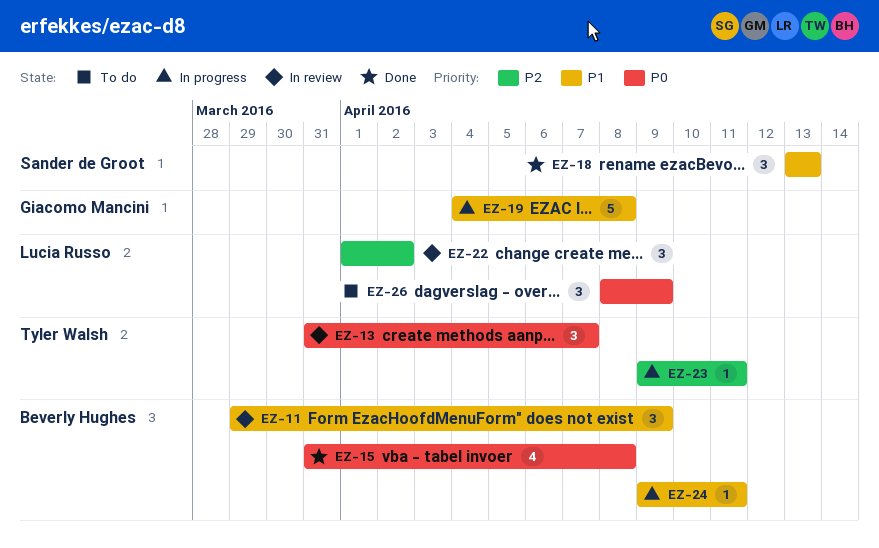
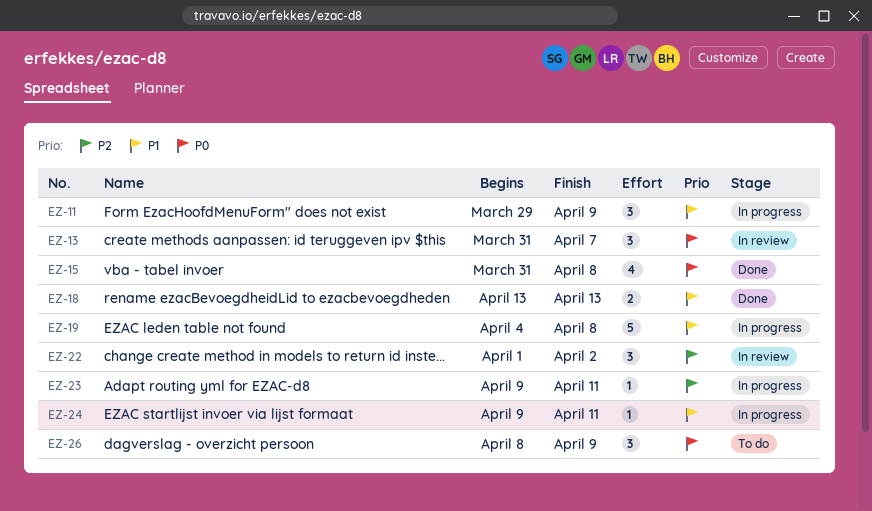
EZ-11, status: In review -> In progress
EZ-18, estimate: 3 -> 2

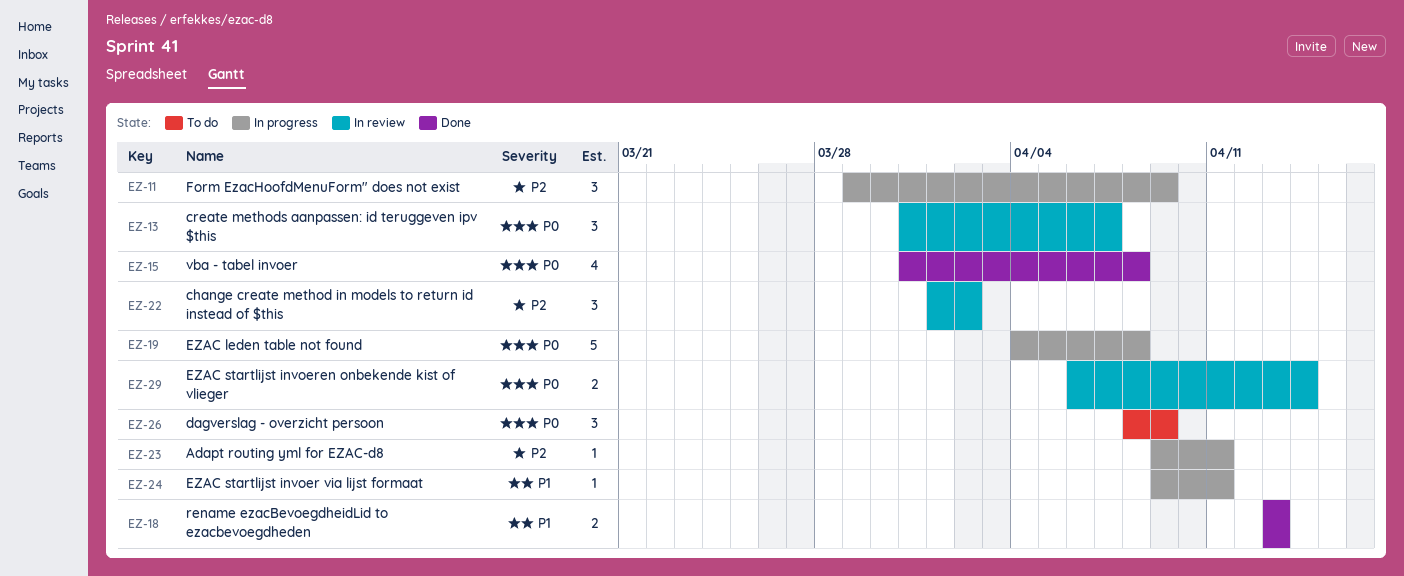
EZ-11, priority: P1 -> P2
EZ-19, priority: P1 -> P0
EZ-29: none -> present

